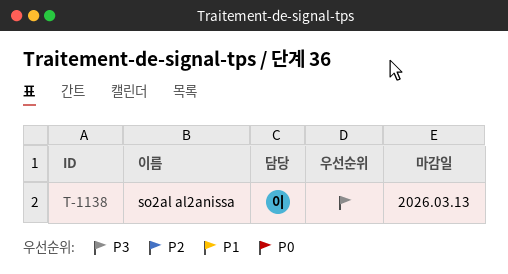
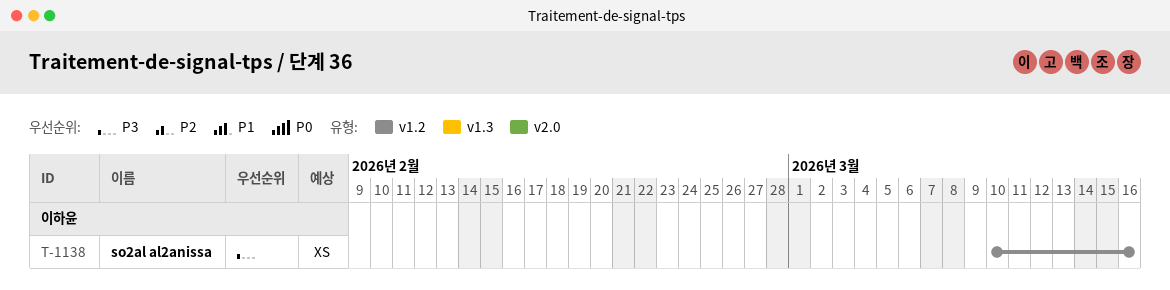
T-1138, due: Mar 13 -> Mar 16

